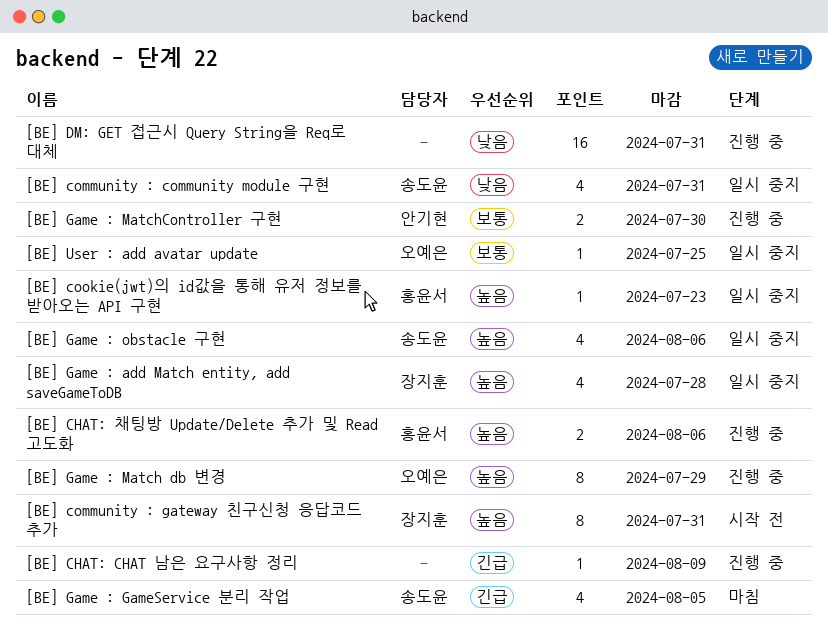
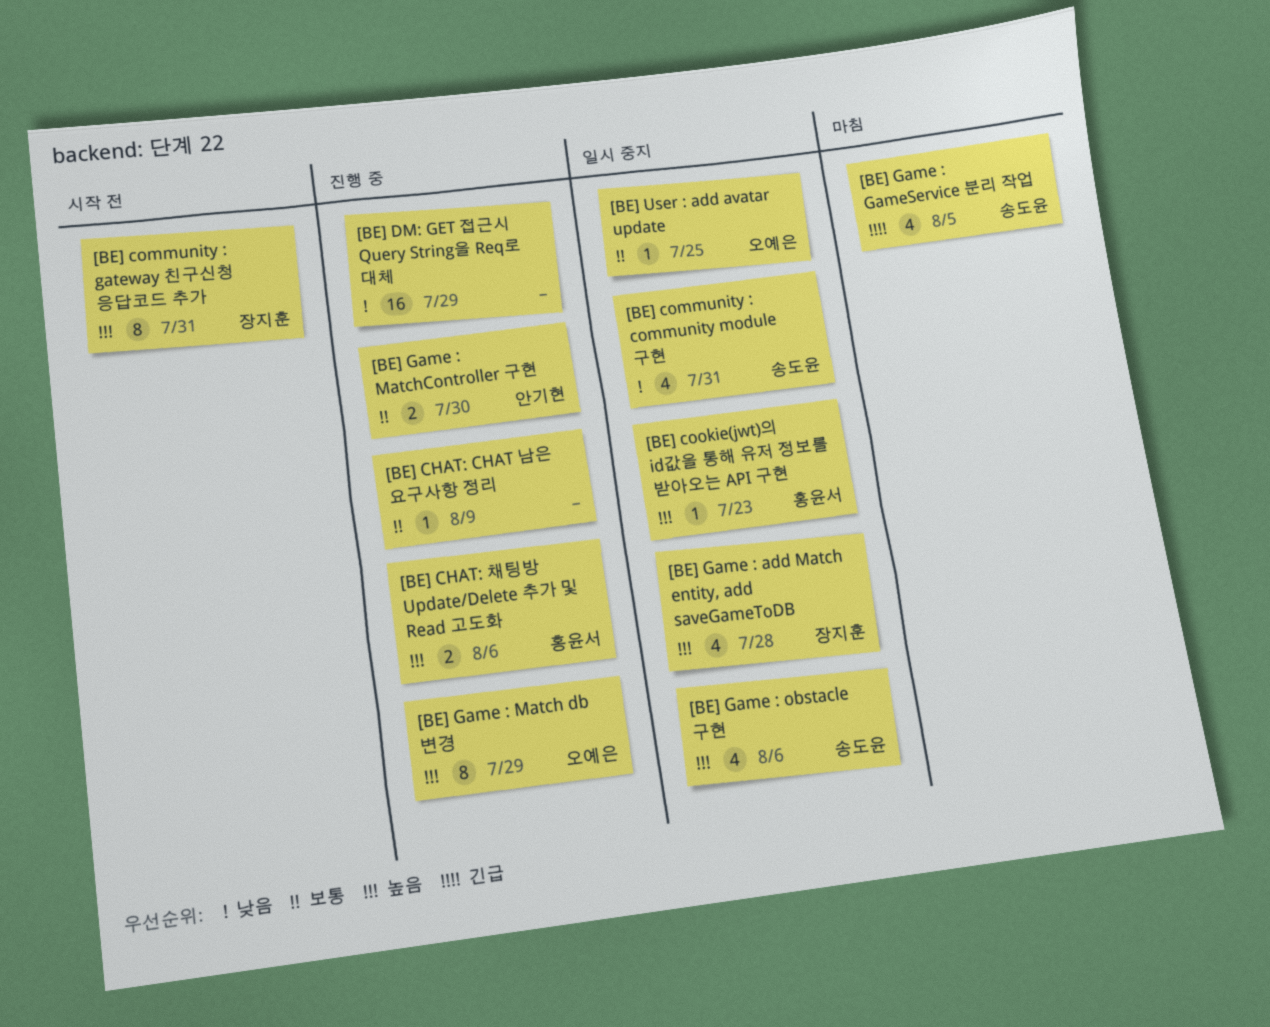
[BE] CHAT: CHAT 남은 요구사항 정리, priority: 긴급 -> 보통
[BE] DM: GET 접근시 Query String을 Req로 대체, due: Jul 31 -> Jul 29

